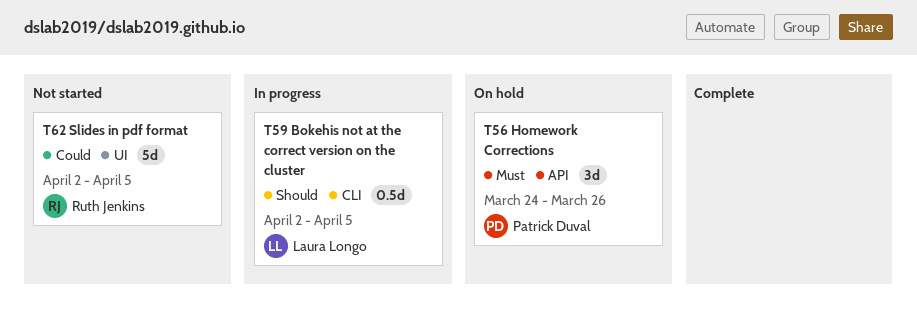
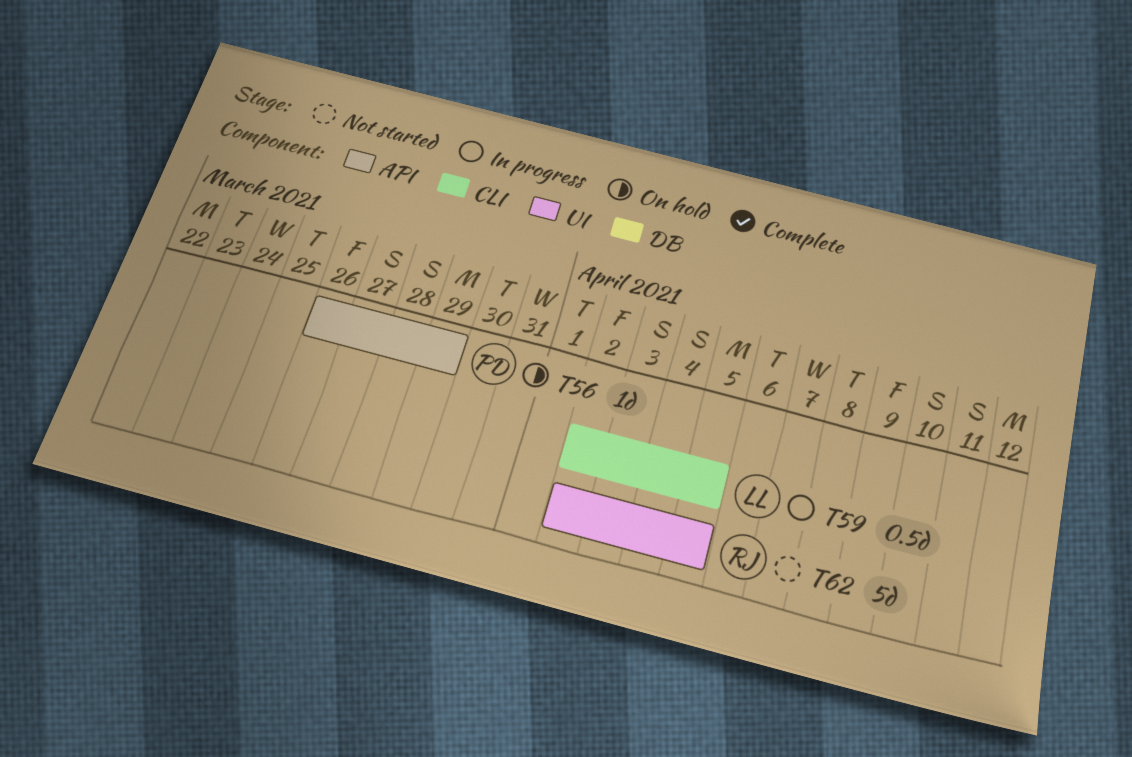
T56, estimate: 3d -> 1d
T56, start: Mar 24 -> Mar 26
T56, due: Mar 26 -> Mar 29

